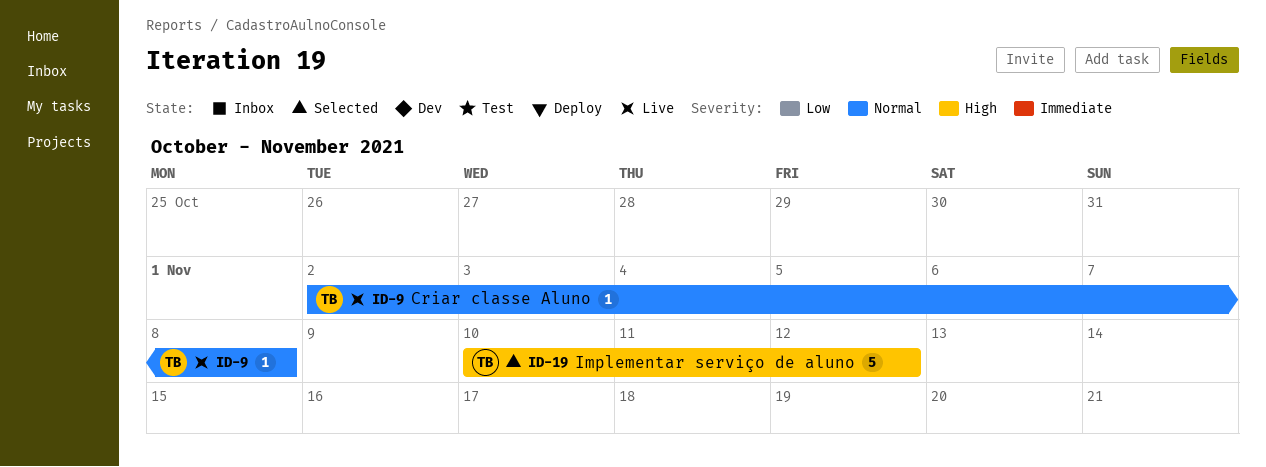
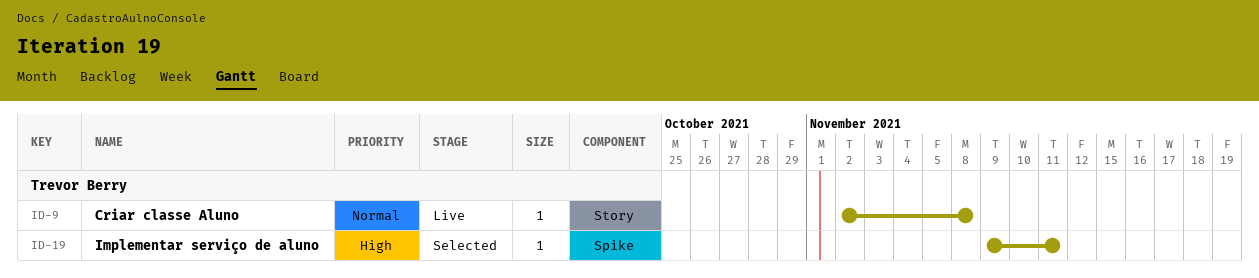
ID-19, estimate: 5 -> 1
ID-19, start: Nov 10 -> Nov 9
ID-19, due: Nov 12 -> Nov 11

